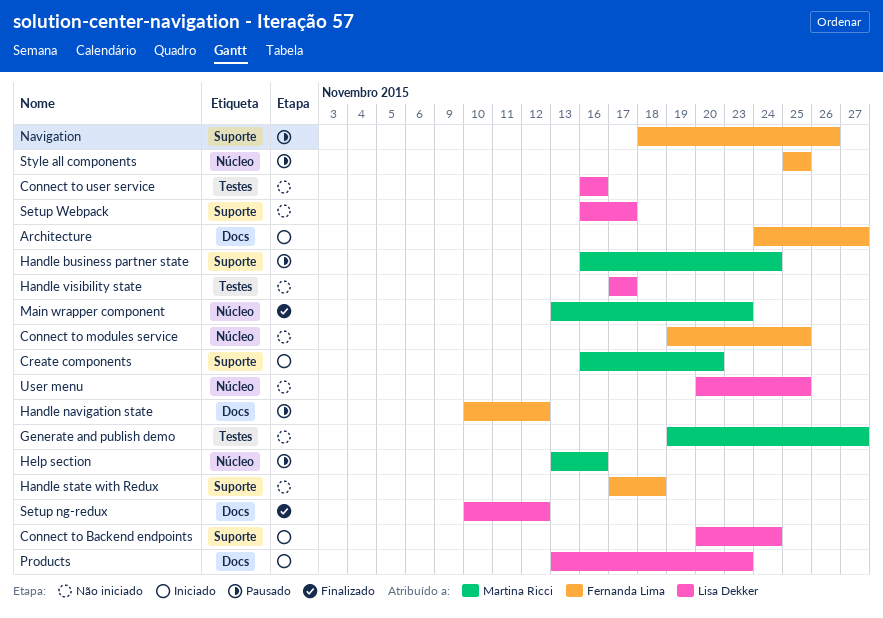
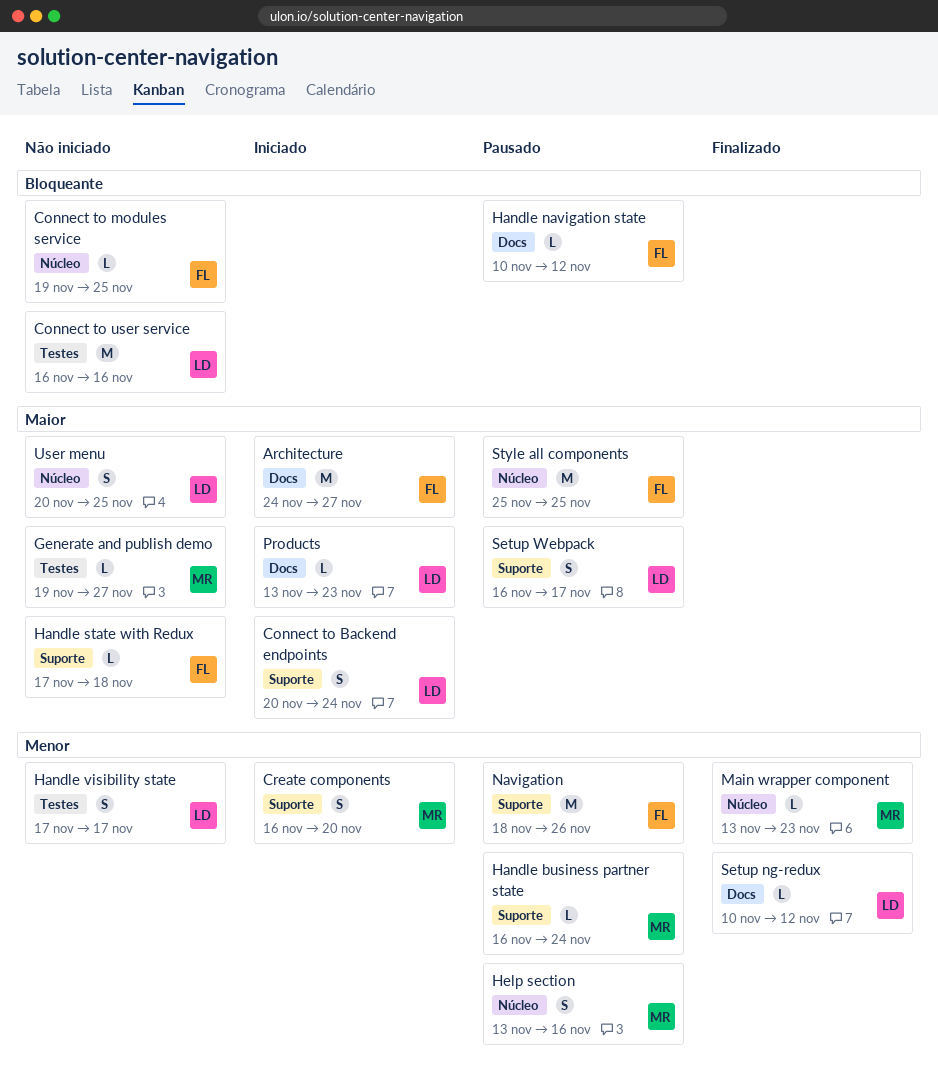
Setup Webpack, status: Não iniciado -> Pausado

